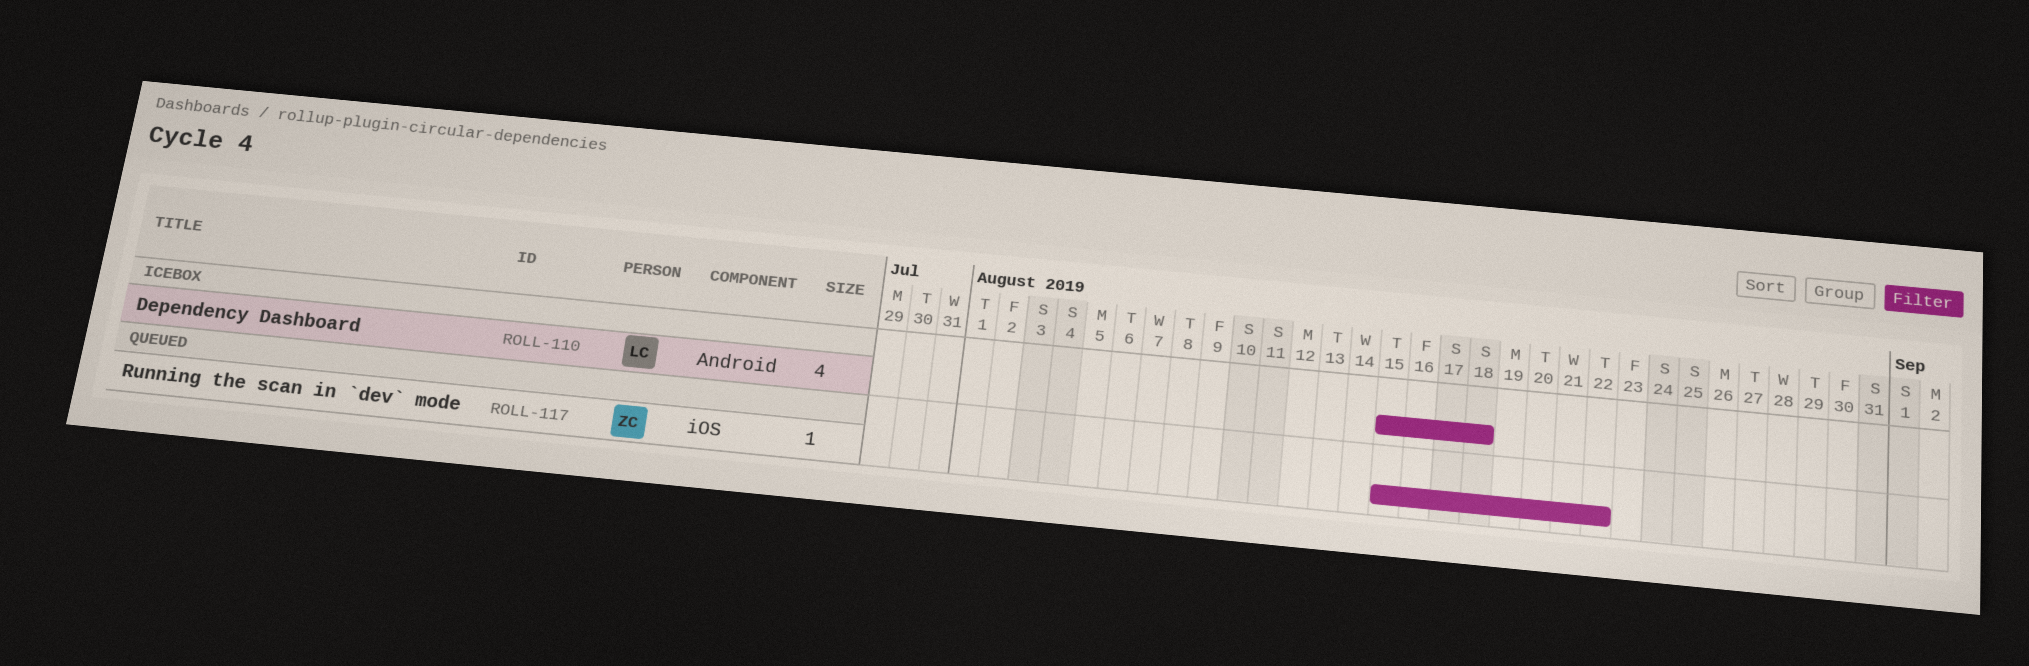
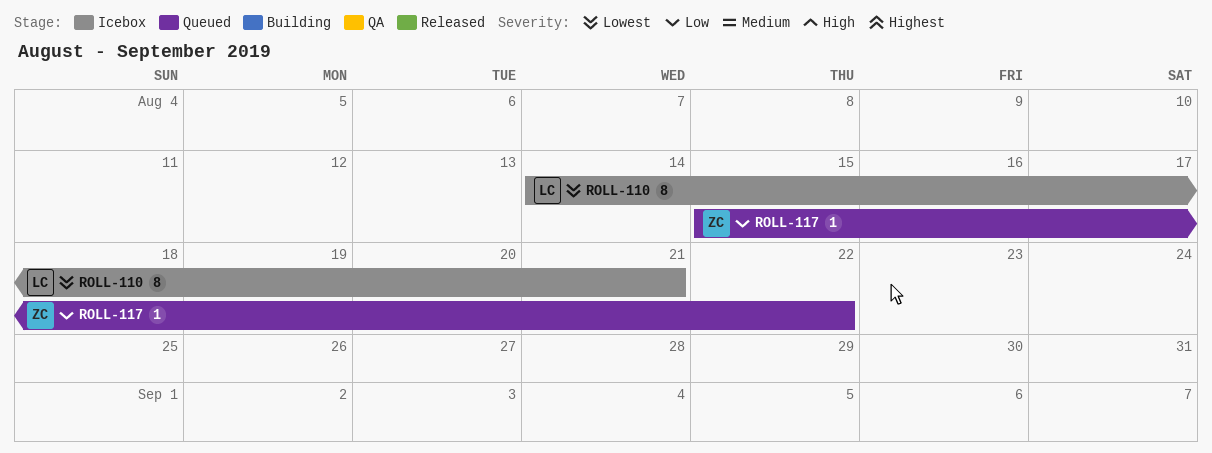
ROLL-110, estimate: 4 -> 8
ROLL-110, start: Aug 15 -> Aug 14
ROLL-110, due: Aug 18 -> Aug 21

